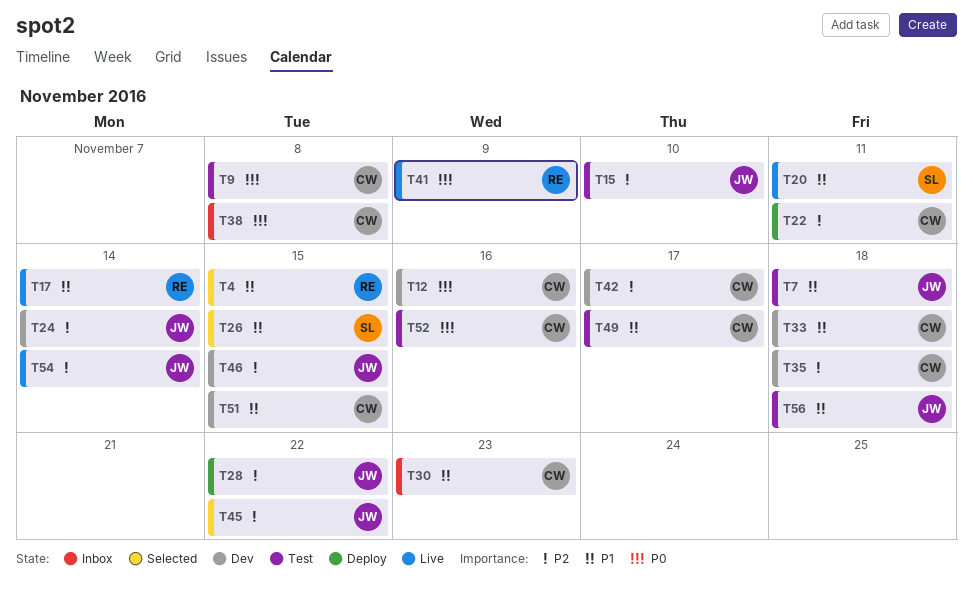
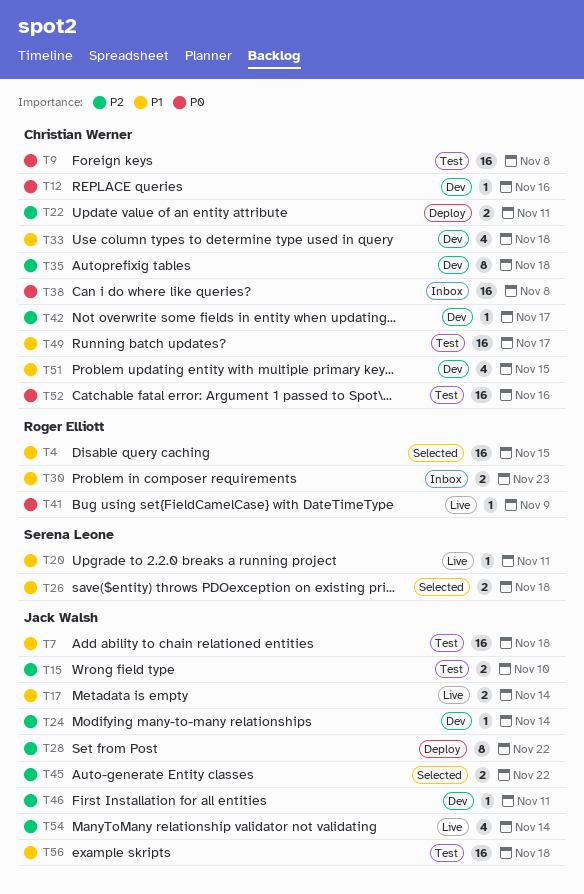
T17, owner: Roger Elliott -> Jack Walsh
T26, due: Nov 15 -> Nov 18
T30, owner: Christian Werner -> Roger Elliott
T46, due: Nov 15 -> Nov 11

